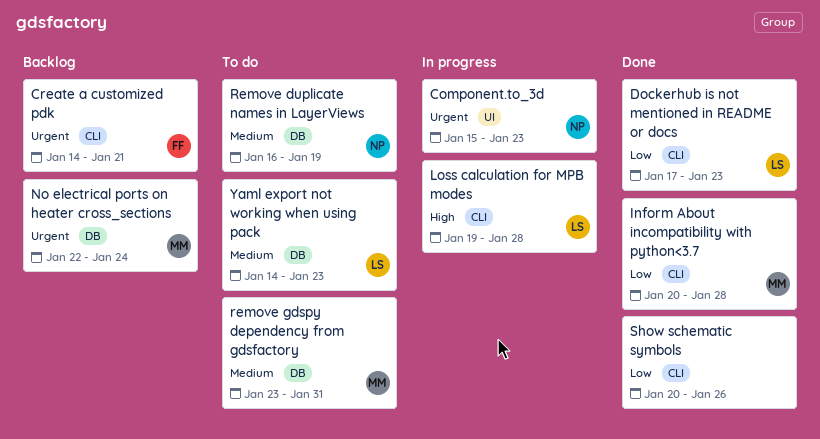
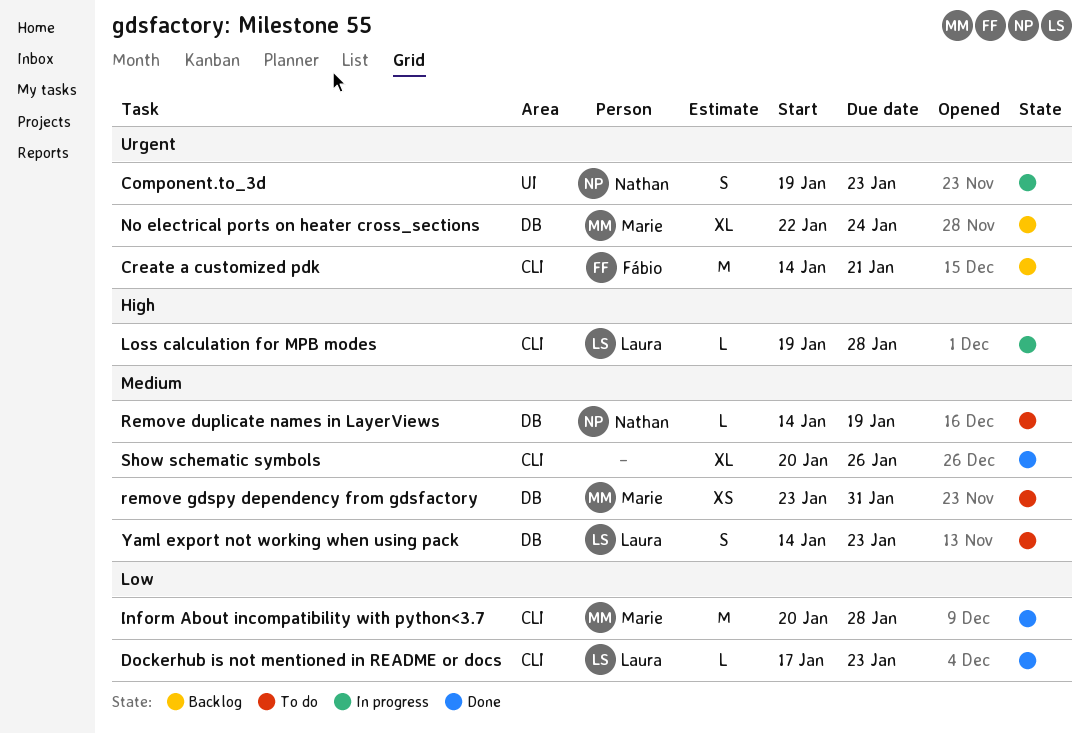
Component.to_3d, start: Jan 15 -> Jan 19
Remove duplicate names in LayerViews, start: Jan 16 -> Jan 14
Show schematic symbols, priority: Low -> Medium

